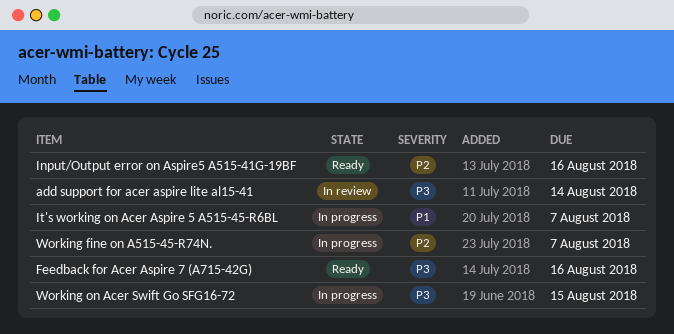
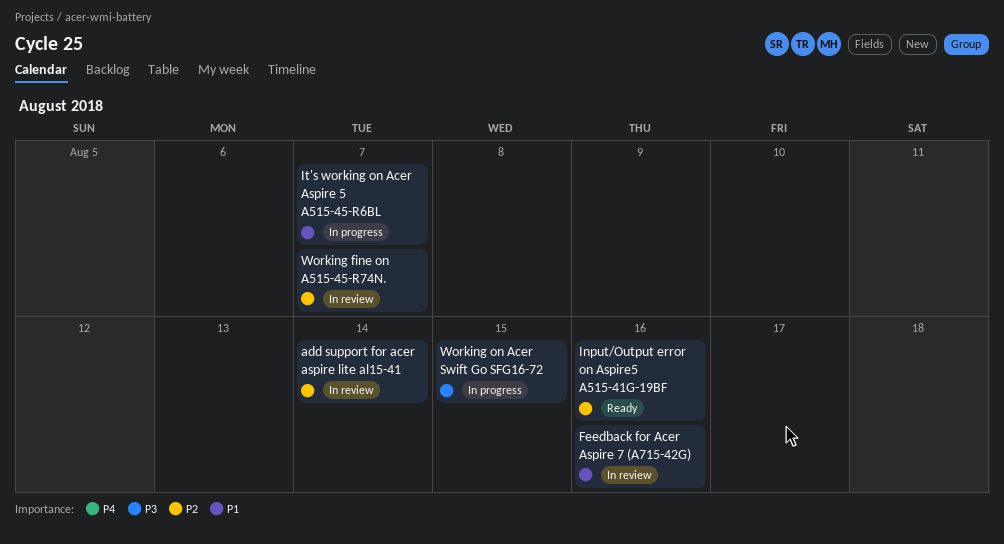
add support for acer aspire lite al15-41, priority: P3 -> P2
Feedback for Acer Aspire 7 (A715-42G), status: Ready -> In review
Feedback for Acer Aspire 7 (A715-42G), priority: P3 -> P1
Working fine on A515-45-R74N., status: In progress -> In review

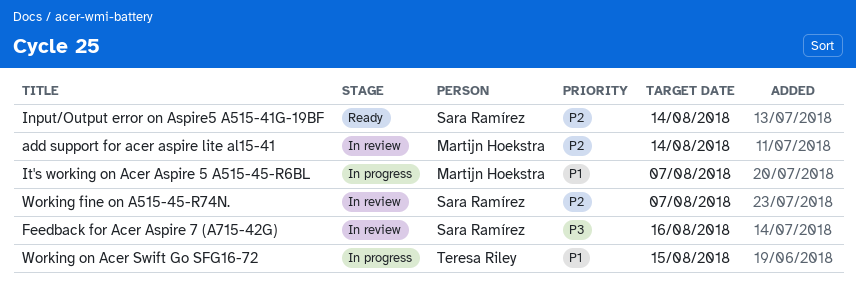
Feedback for Acer Aspire 7 (A715-42G), priority: P1 -> P3
Input/Output error on Aspire5 A515-41G-19BF, due: Aug 16 -> Aug 14
Working on Acer Swift Go SFG16-72, priority: P3 -> P1

